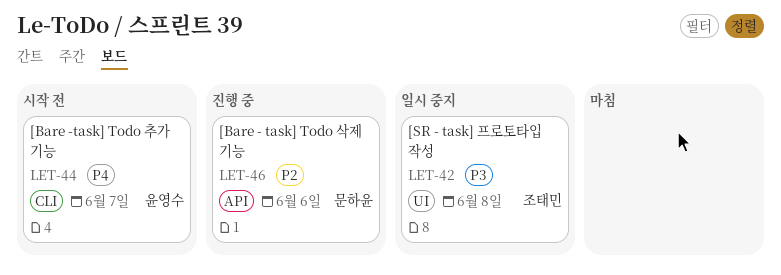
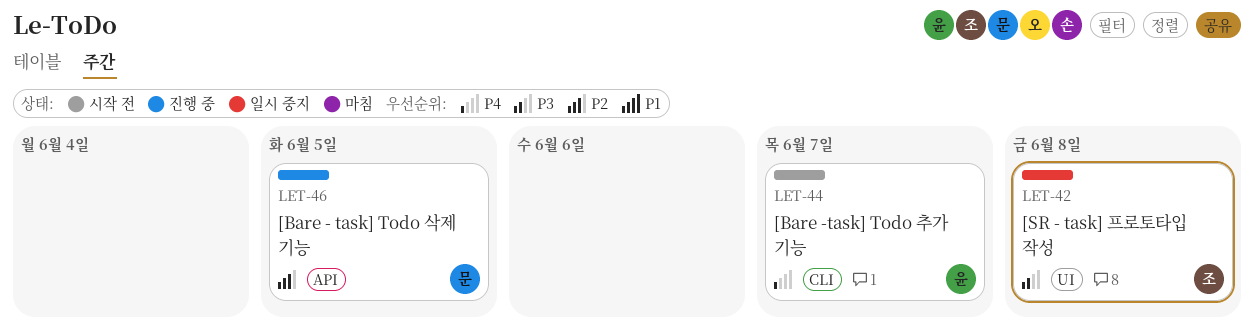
LET-46, due: Jun 6 -> Jun 5

